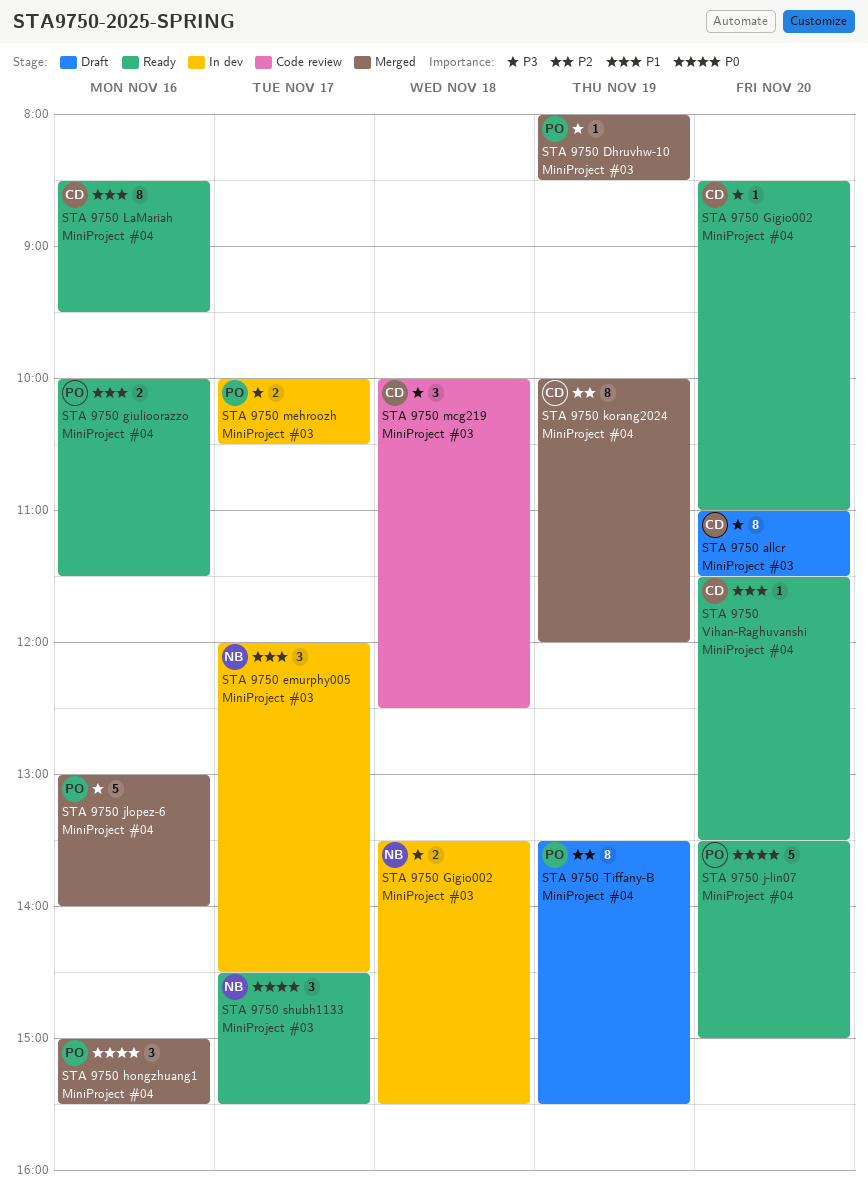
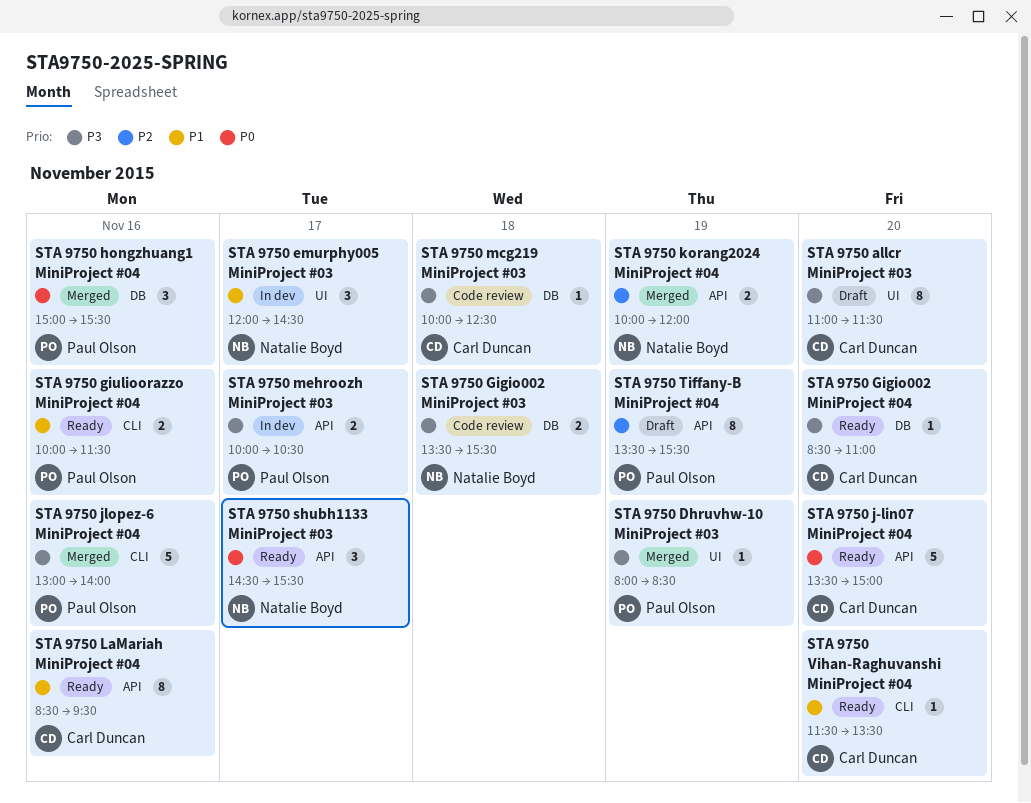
STA 9750 Gigio002 MiniProject #03, status: In dev -> Code review
STA 9750 j-lin07 MiniProject #04, owner: Paul Olson -> Carl Duncan
STA 9750 korang2024 MiniProject #04, owner: Carl Duncan -> Natalie Boyd
STA 9750 korang2024 MiniProject #04, estimate: 8 -> 2
STA 9750 mcg219 MiniProject #03, estimate: 3 -> 1

